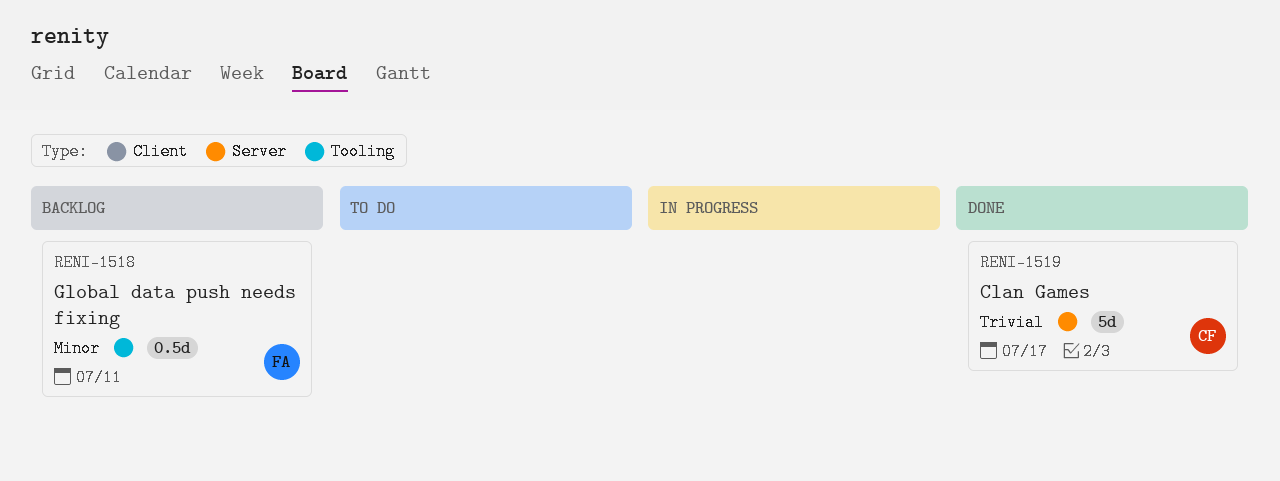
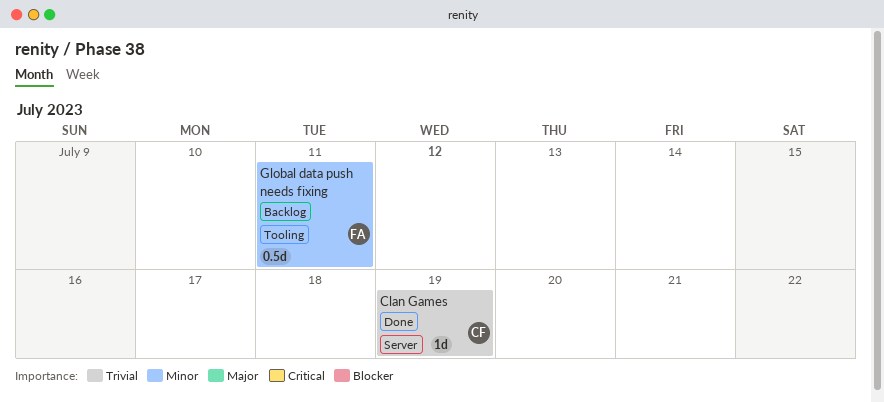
Clan Games, estimate: 5d -> 1d
Clan Games, due: Jul 17 -> Jul 19

